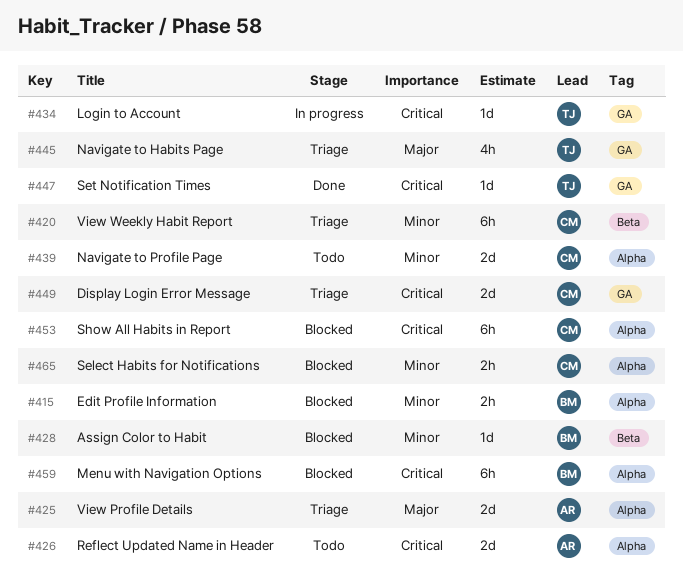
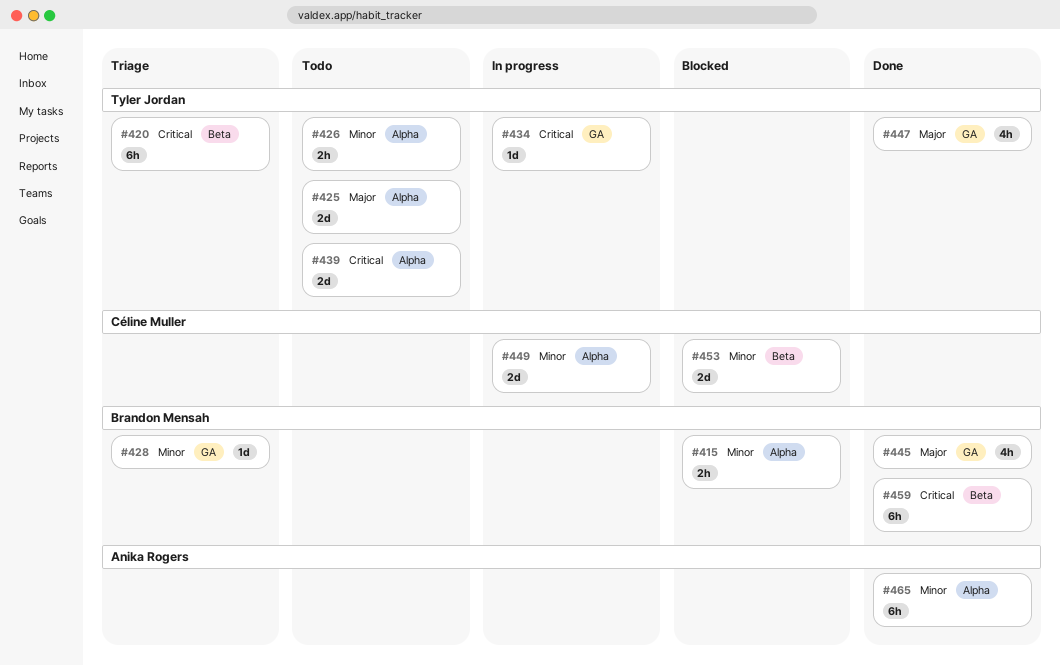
#420, owner: Céline Muller -> Tyler Jordan
#420, priority: Minor -> Critical
#425, status: Triage -> Todo
#425, owner: Anika Rogers -> Tyler Jordan
#426, owner: Anika Rogers -> Tyler Jordan
#426, priority: Critical -> Minor
#426, estimate: 2d -> 2h
#428, status: Blocked -> Triage
#428, label: Beta -> GA
#439, owner: Céline Muller -> Tyler Jordan
#439, priority: Minor -> Critical
#445, status: Triage -> Done
#445, owner: Tyler Jordan -> Brandon Mensah
#447, priority: Critical -> Major
#447, estimate: 1d -> 4h
#449, status: Triage -> In progress
#449, priority: Critical -> Minor
#449, label: GA -> Alpha
#453, priority: Critical -> Minor
#453, label: Alpha -> Beta
#453, estimate: 6h -> 2d
#459, status: Blocked -> Done
#459, label: Alpha -> Beta
#465, status: Blocked -> Done
#465, owner: Céline Muller -> Anika Rogers
#465, estimate: 2h -> 6h

